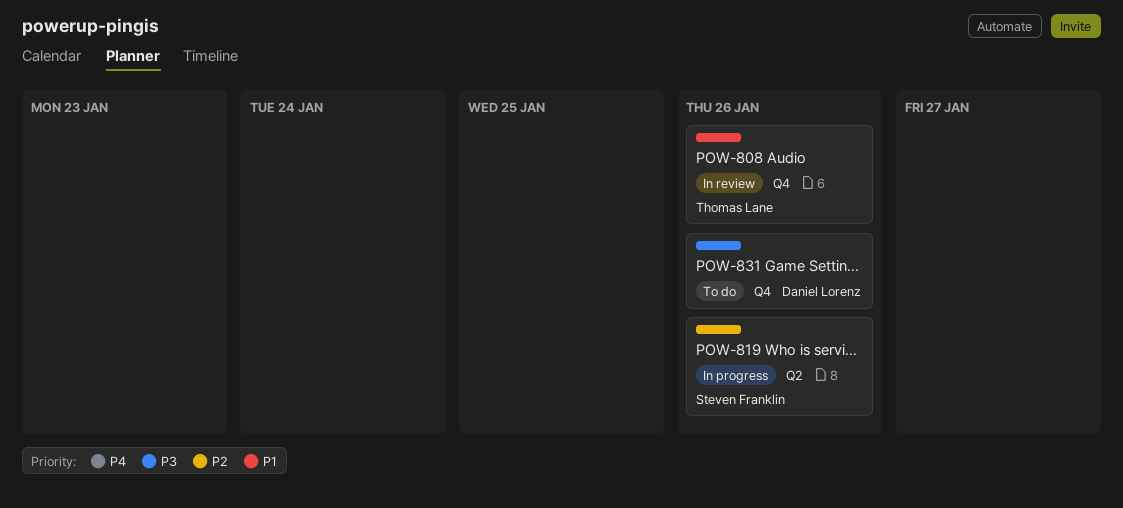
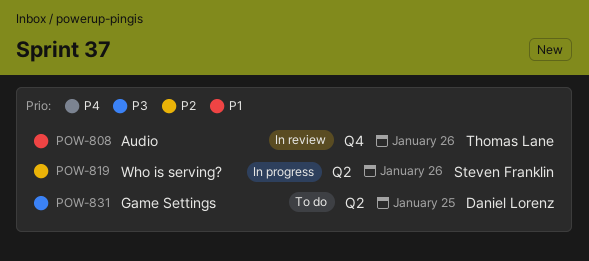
POW-831, label: Q4 -> Q2
POW-831, due: Jan 26 -> Jan 25

